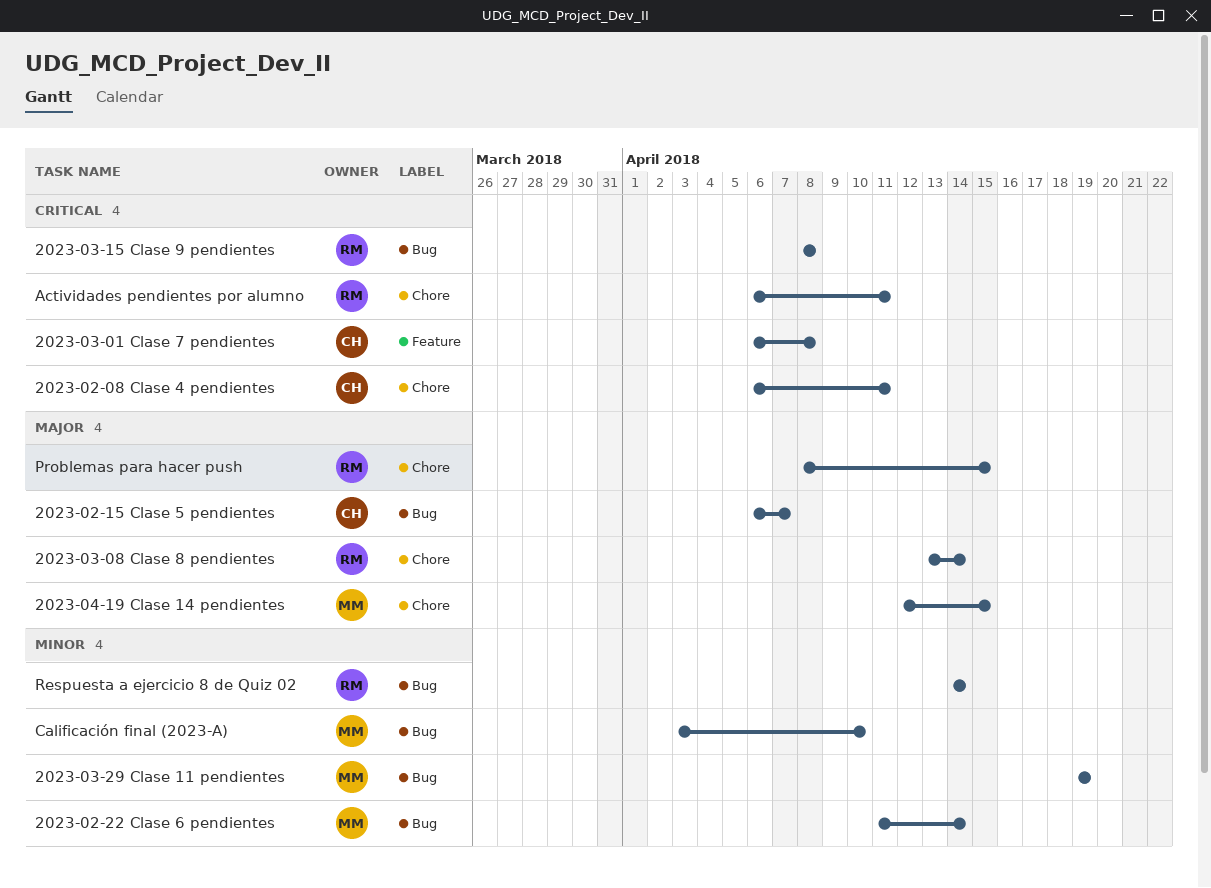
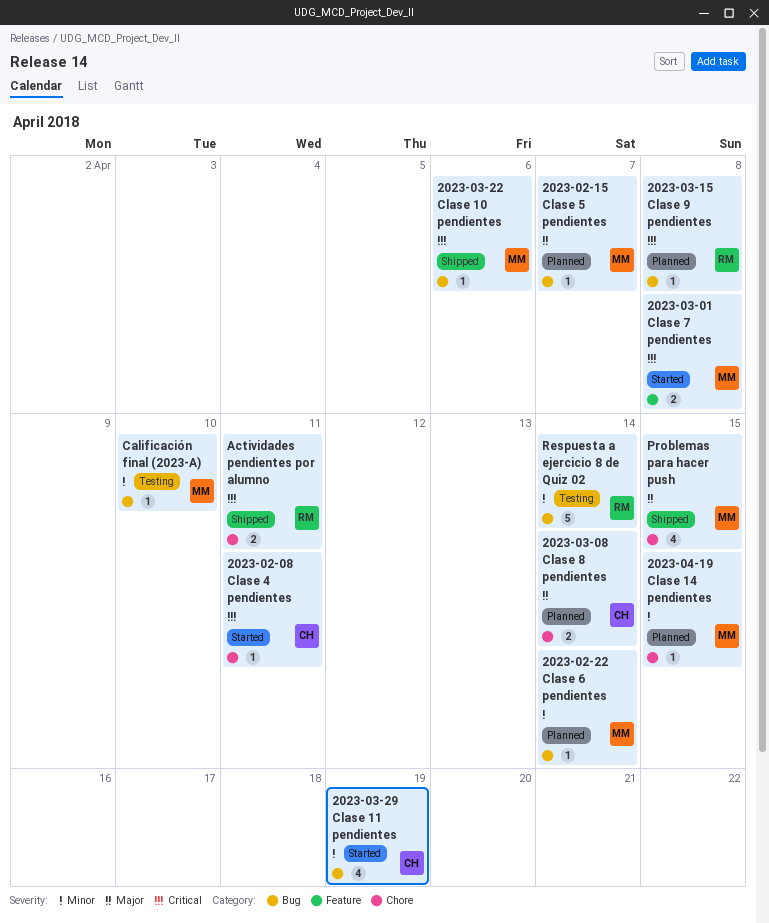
2023-02-15 Clase 5 pendientes, owner: CH -> MM
2023-03-01 Clase 7 pendientes, owner: CH -> MM
2023-03-08 Clase 8 pendientes, owner: RM -> CH
2023-03-22 Clase 10 pendientes: none -> present
2023-03-29 Clase 11 pendientes, owner: MM -> CH
2023-04-19 Clase 14 pendientes, priority: Major -> Minor
Problemas para hacer push, owner: RM -> MM

